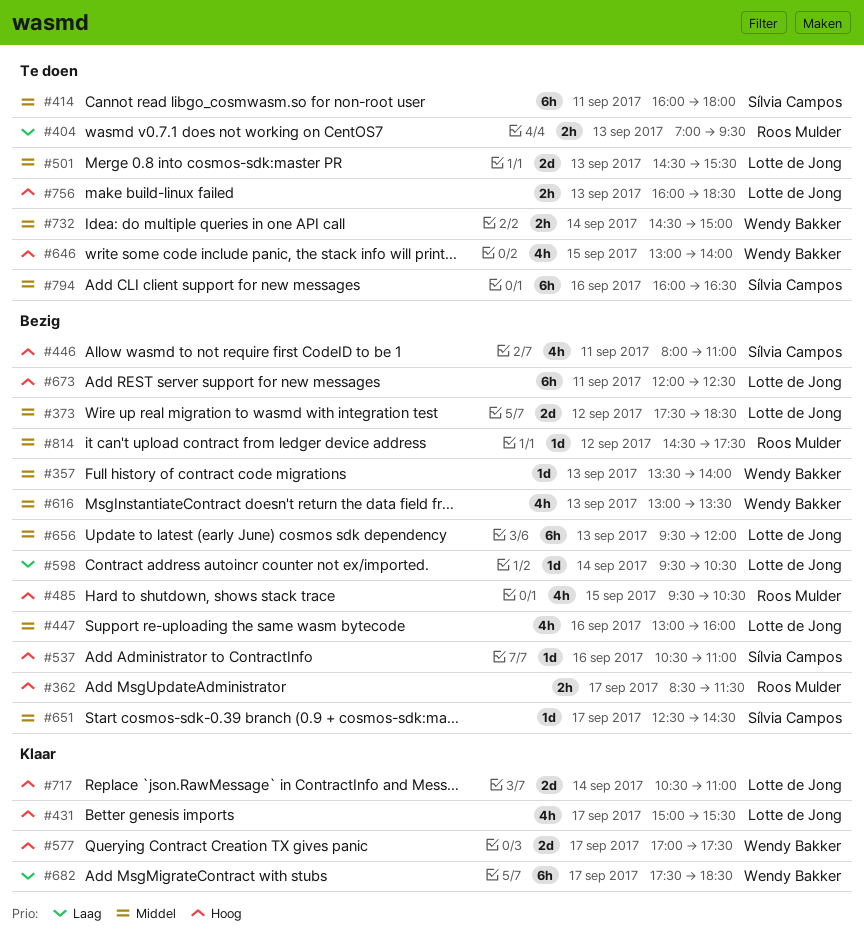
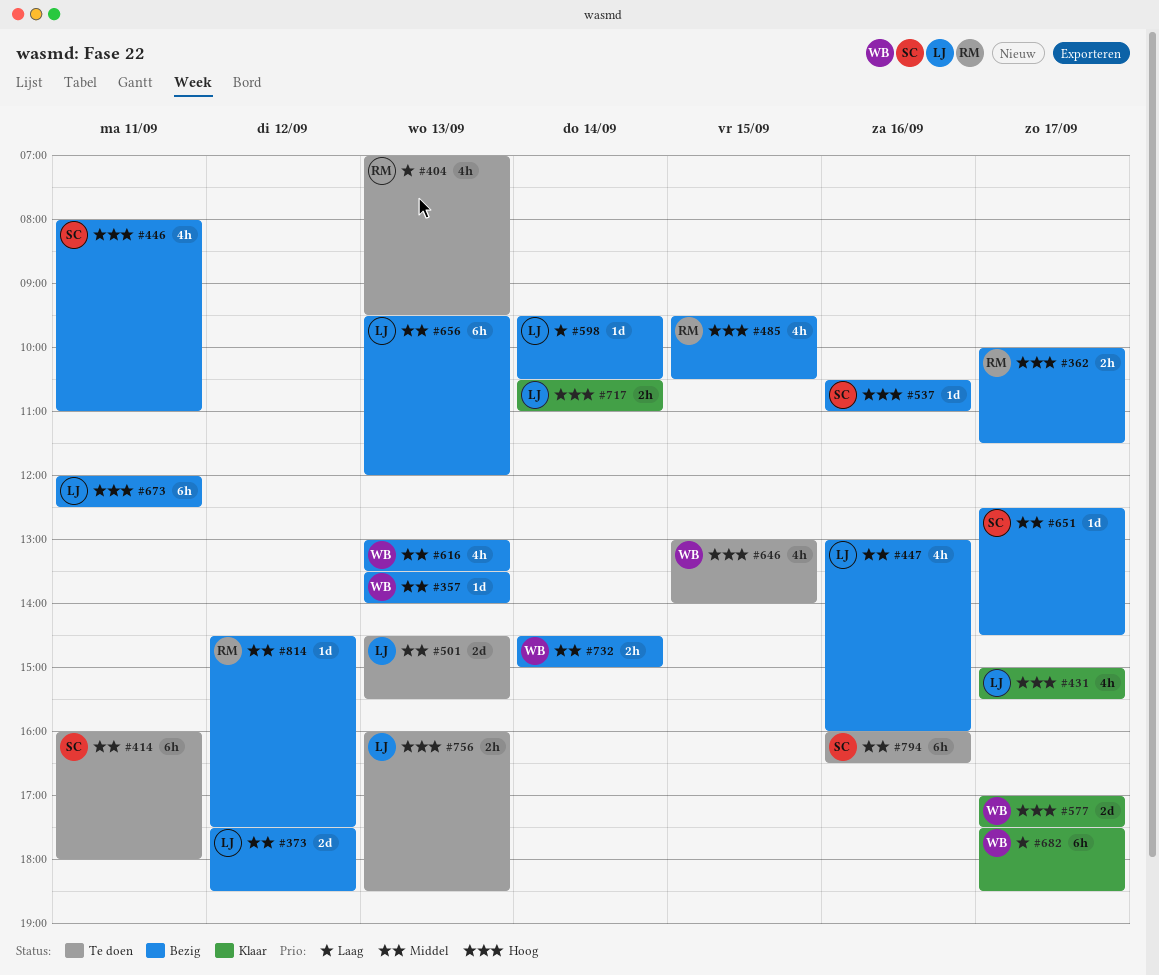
#362, begins: 08:30 -> 10:00
#404, estimate: 2h -> 4h
#717, estimate: 2d -> 2h
#732, status: Te doen -> Bezig

